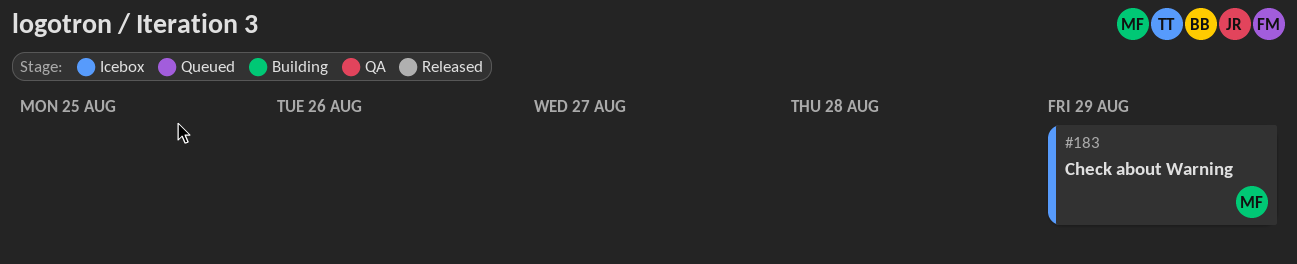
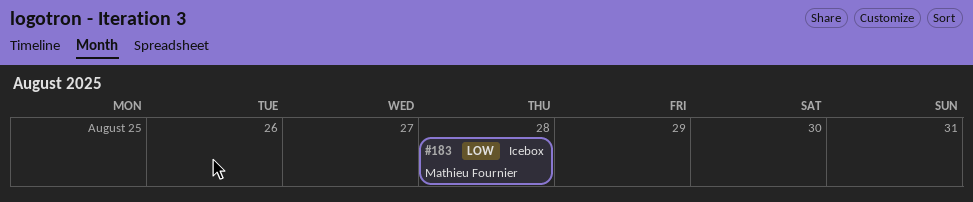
#183, due: Aug 29 -> Aug 28

